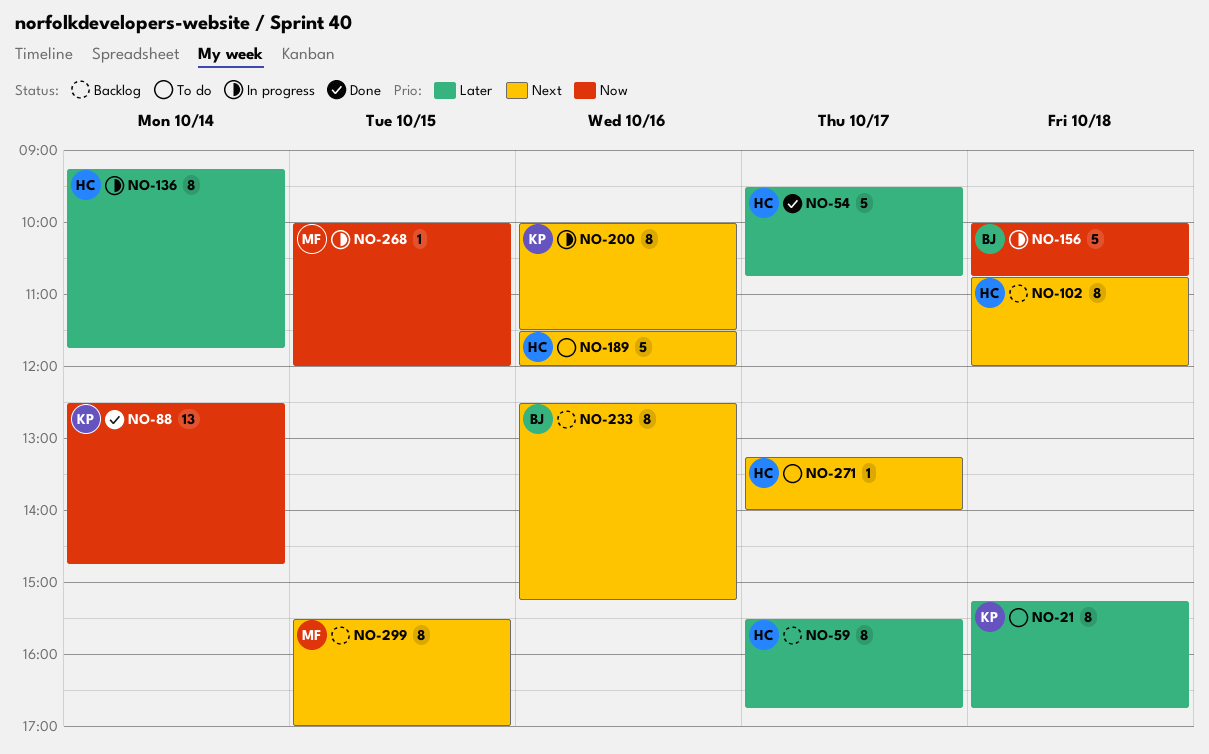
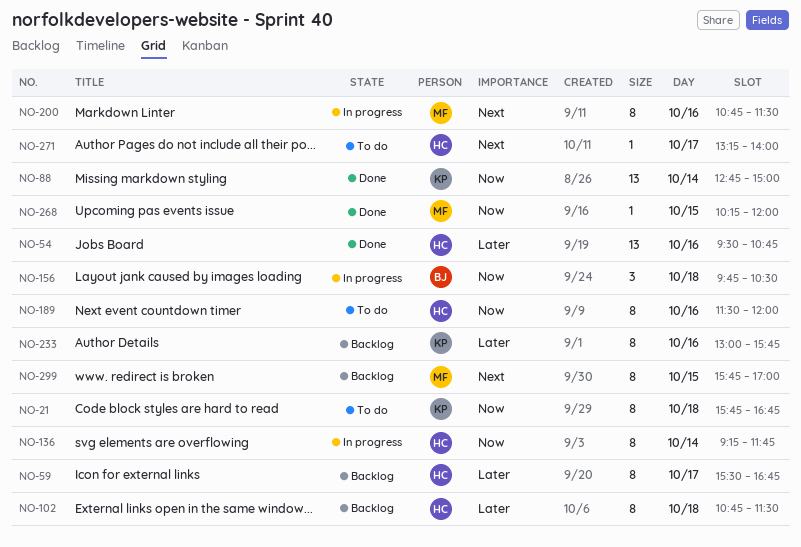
NO-21, priority: Later -> Now
NO-21, begins: 15:15 -> 15:45
NO-54, estimate: 5 -> 13
NO-54, day: Oct 17 -> Oct 16
NO-88, begins: 12:30 -> 12:45
NO-88, ends: 14:45 -> 15:00
NO-102, priority: Next -> Later
NO-102, ends: 12:00 -> 11:30
NO-136, priority: Later -> Now
NO-156, estimate: 5 -> 3
NO-156, begins: 10:00 -> 09:45
NO-156, ends: 10:45 -> 10:30
NO-189, priority: Next -> Now
NO-189, estimate: 5 -> 8
NO-200, owner: KP -> MF
NO-200, begins: 10:00 -> 10:45
NO-233, owner: BJ -> KP
NO-233, priority: Next -> Later
NO-233, begins: 12:30 -> 13:00
NO-233, ends: 15:15 -> 15:45
NO-268, status: In progress -> Done
NO-268, begins: 10:00 -> 10:15
NO-299, begins: 15:30 -> 15:45

